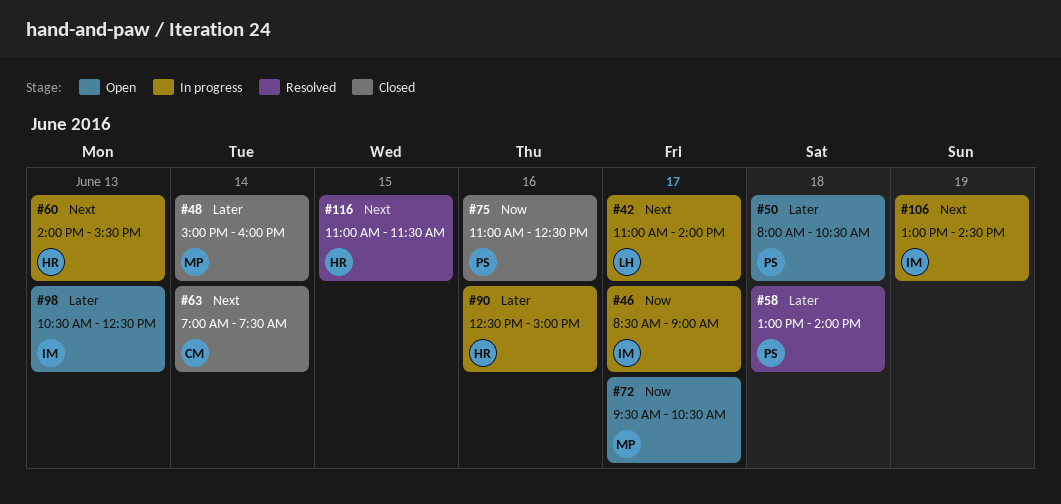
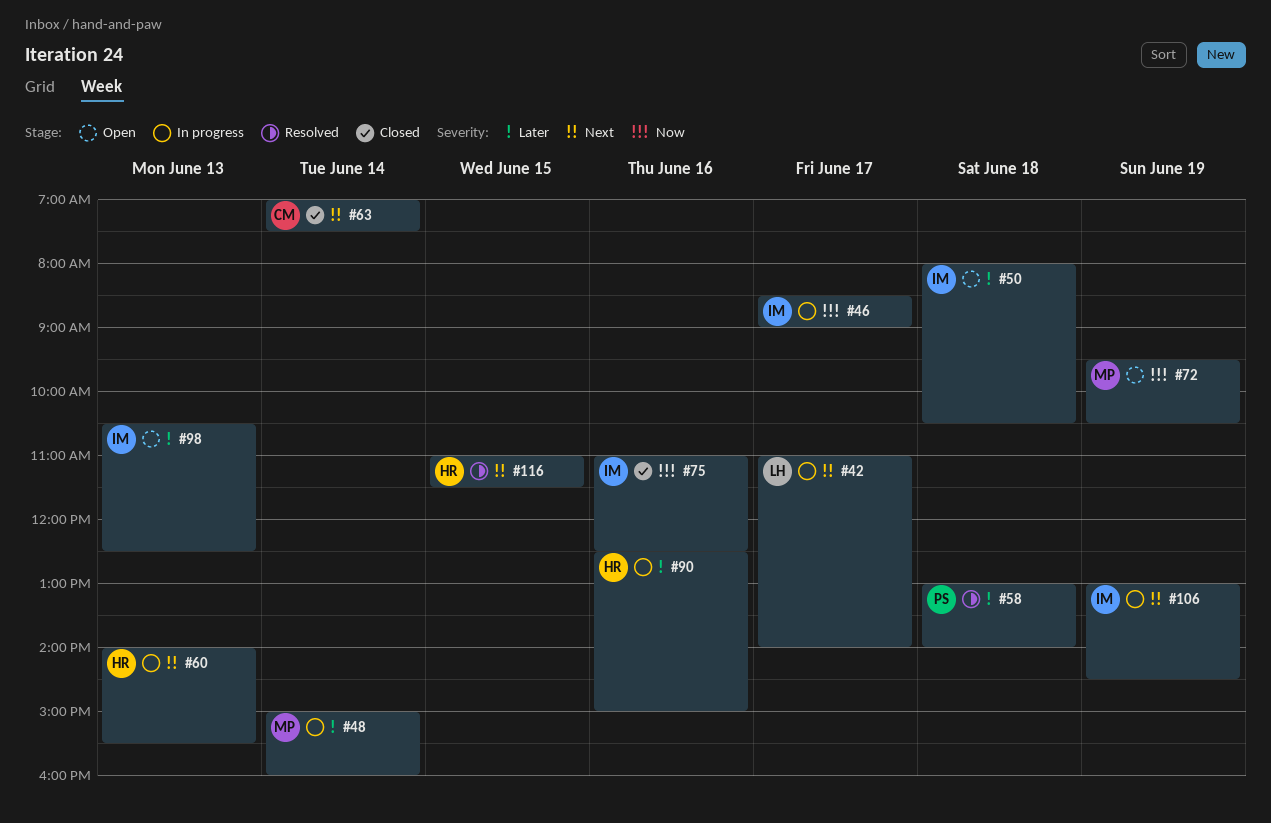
#48, status: Closed -> In progress
#50, owner: PS -> IM
#72, day: Jun 17 -> Jun 19
#75, owner: PS -> IM

